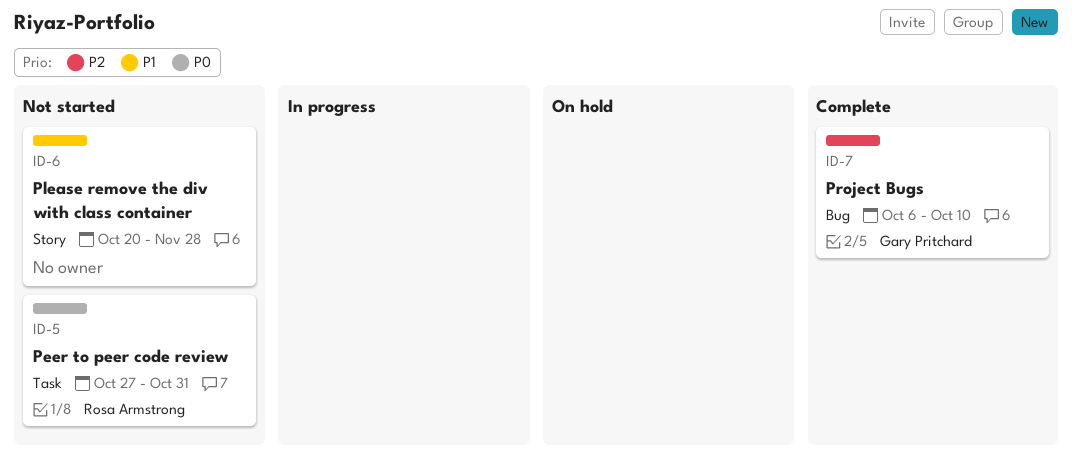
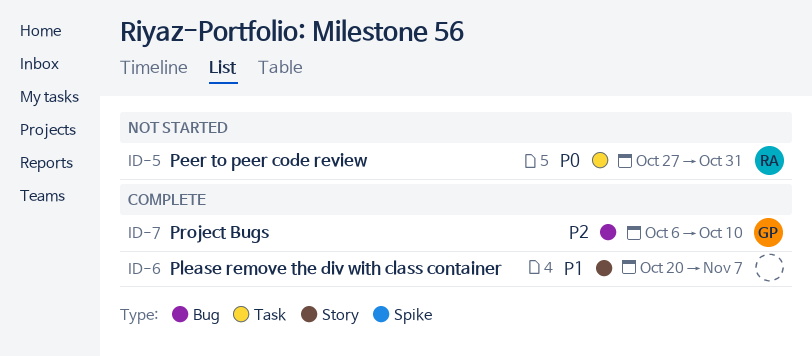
ID-6, status: Not started -> Complete
ID-6, due: Nov 28 -> Nov 7

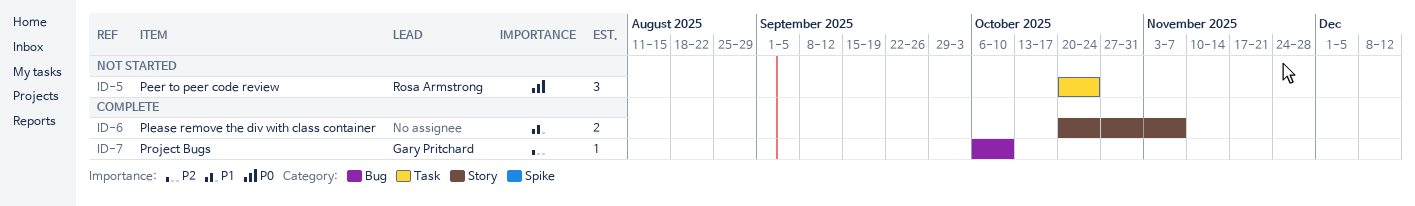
ID-5, start: Oct 27 -> Oct 20
ID-5, due: Oct 31 -> Oct 24

